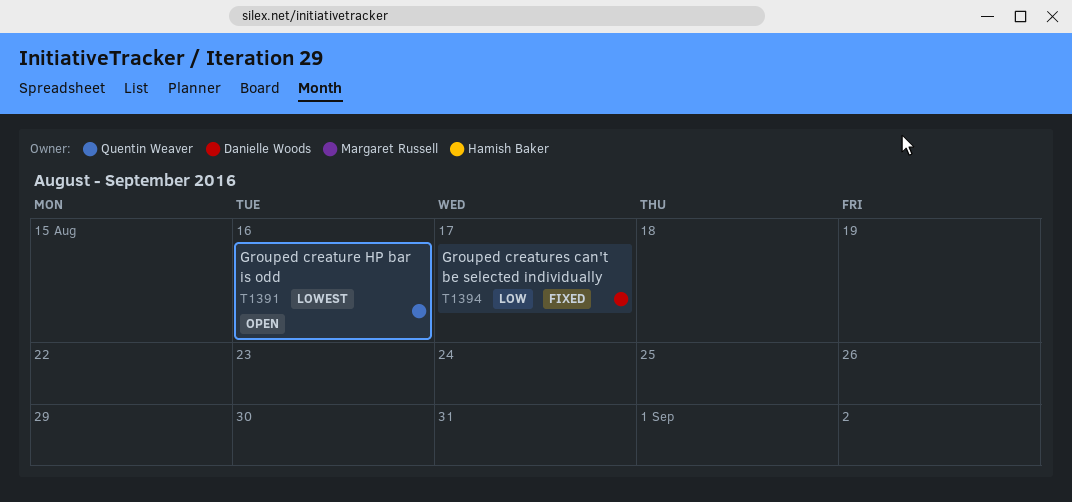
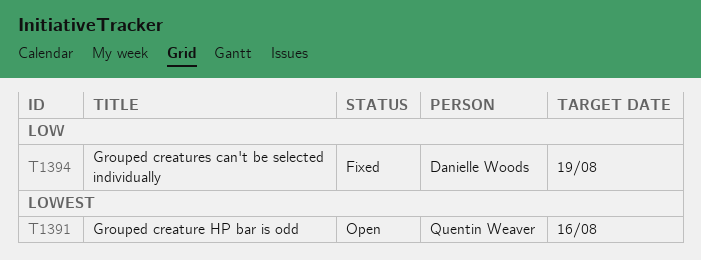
T1394, due: Aug 17 -> Aug 19

